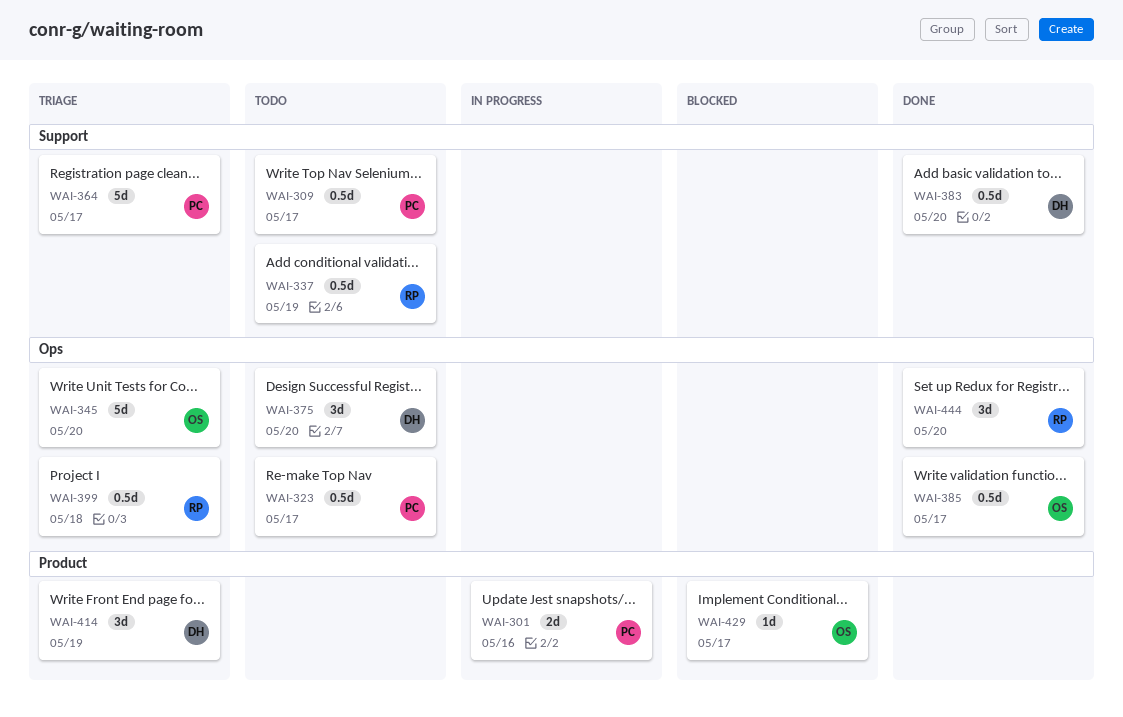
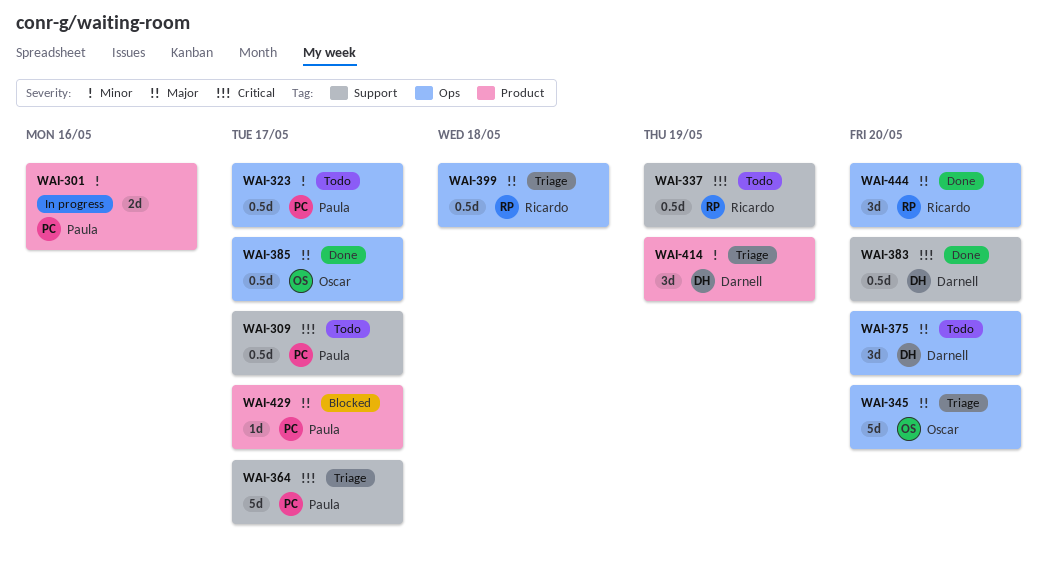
WAI-429, owner: Oscar -> Paula

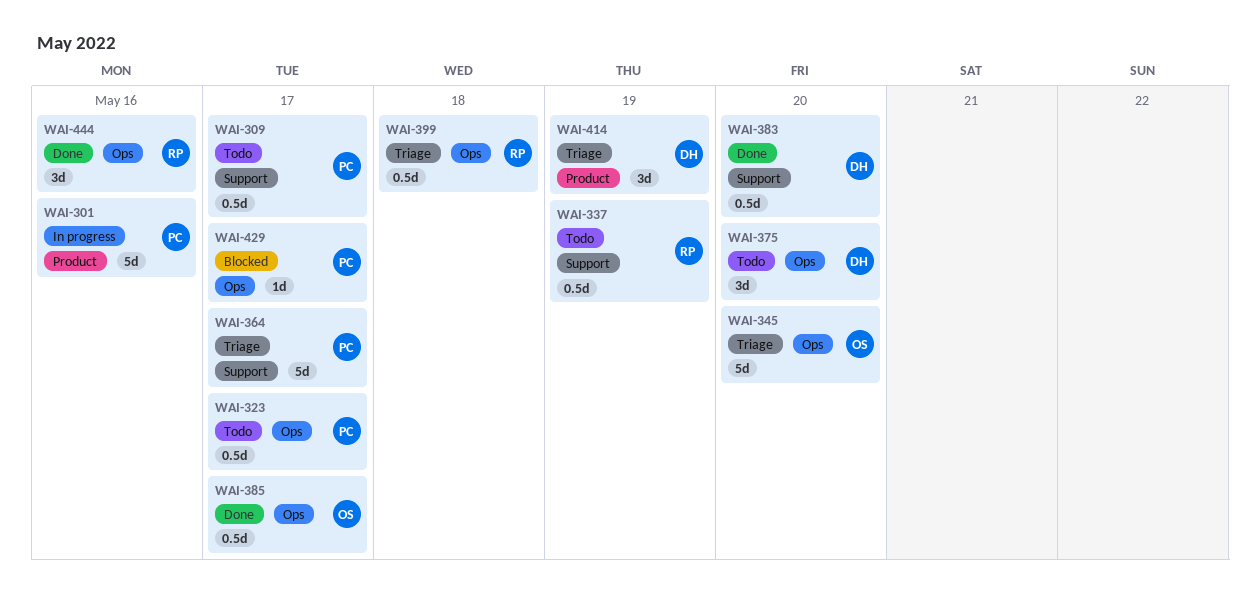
WAI-301, estimate: 2d -> 5d
WAI-429, label: Product -> Ops
WAI-444, due: May 20 -> May 16

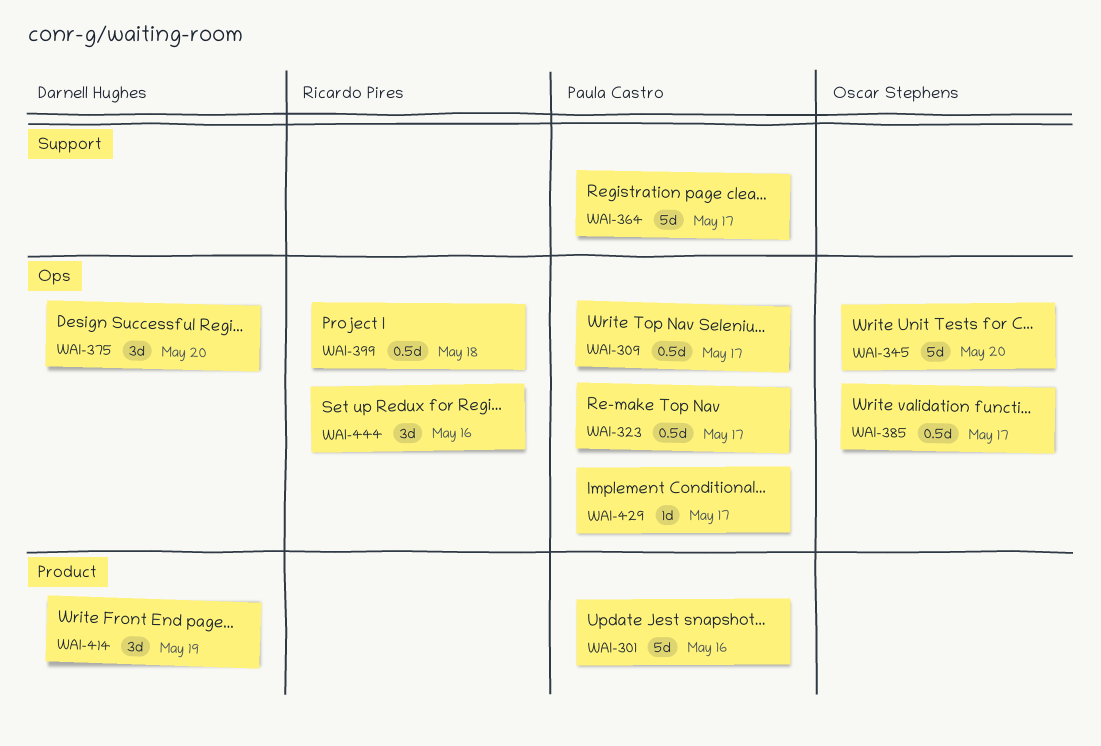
WAI-309, label: Support -> Ops
WAI-337: present -> none
WAI-383: present -> none

